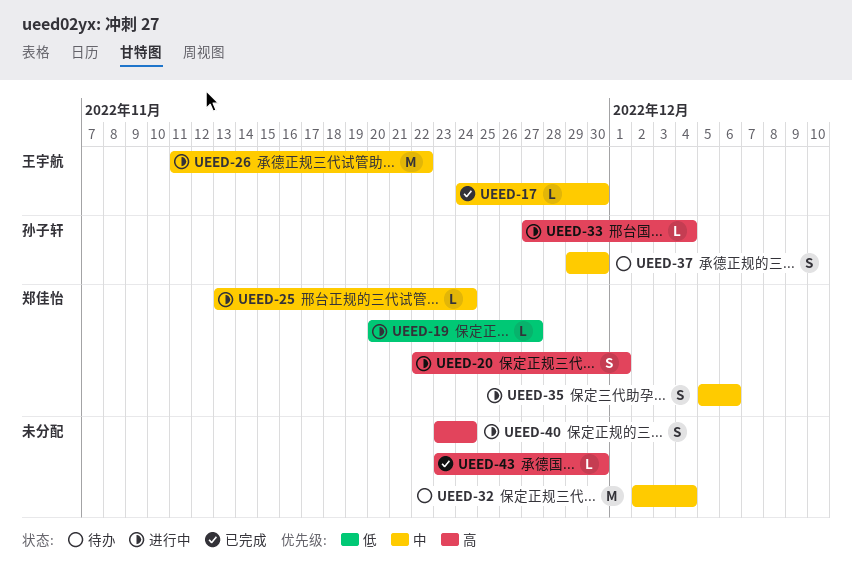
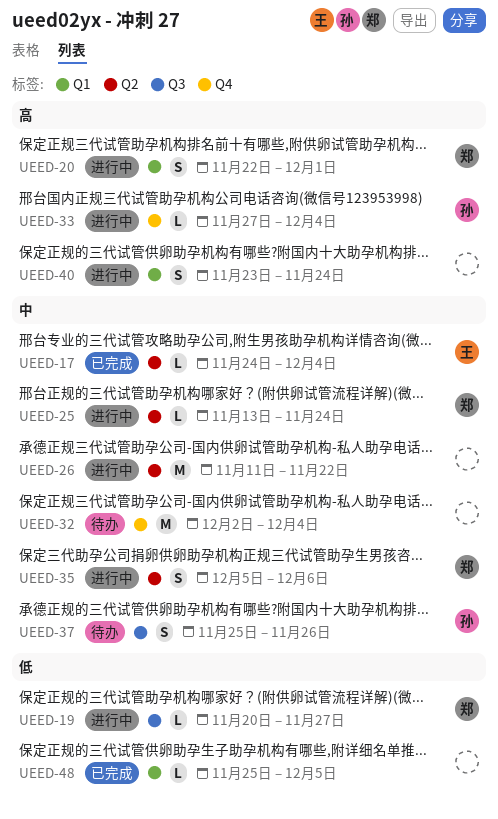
UEED-17, due: Nov 30 -> Dec 4
UEED-26, owner: 王宇航 -> none
UEED-37, start: Nov 29 -> Nov 25
UEED-37, due: Nov 30 -> Nov 26
UEED-43: present -> none
UEED-48: none -> present

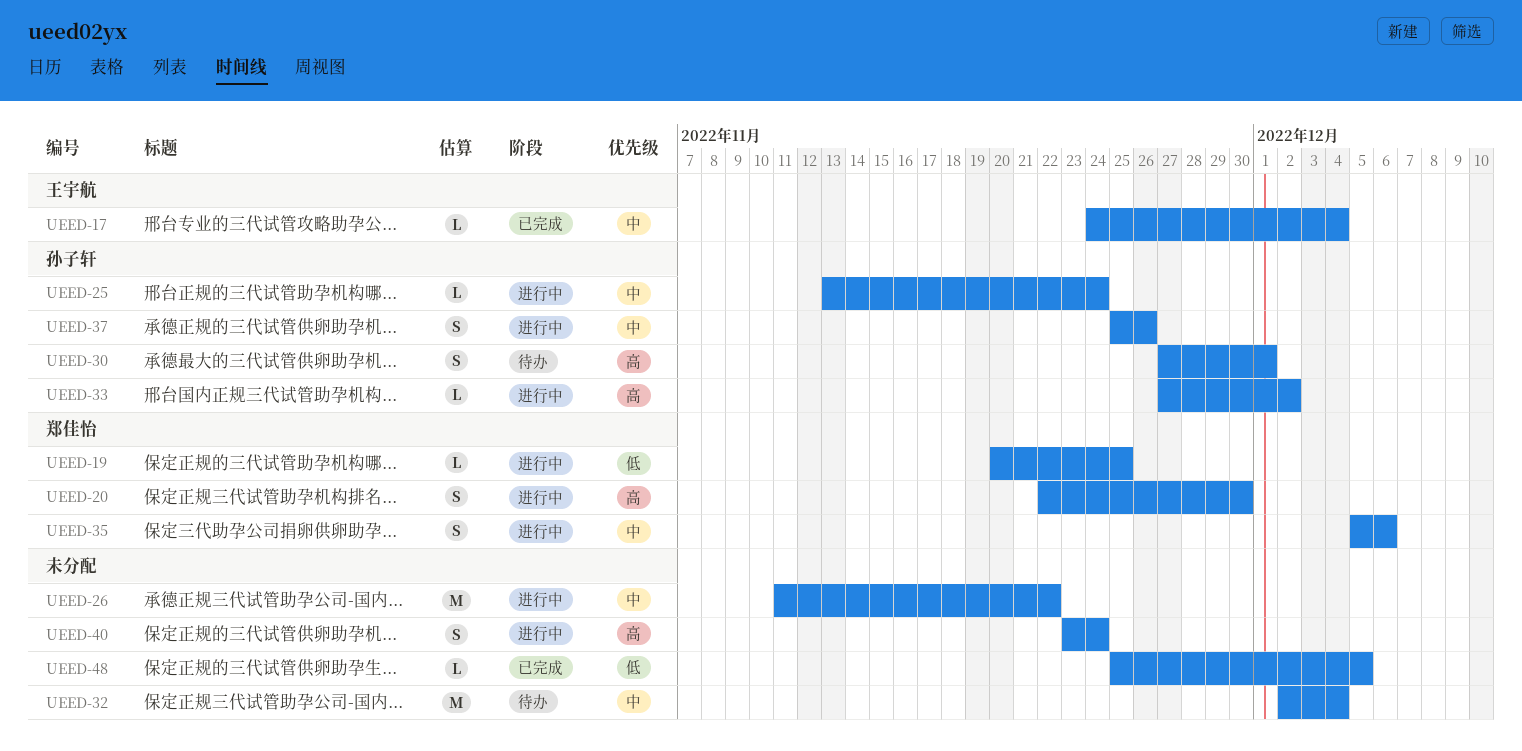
UEED-19, due: Nov 27 -> Nov 25
UEED-20, due: Dec 1 -> Nov 30
UEED-25, owner: 郑佳怡 -> 孙子轩
UEED-30: none -> present
UEED-33, due: Dec 4 -> Dec 2
UEED-37, status: 待办 -> 进行中

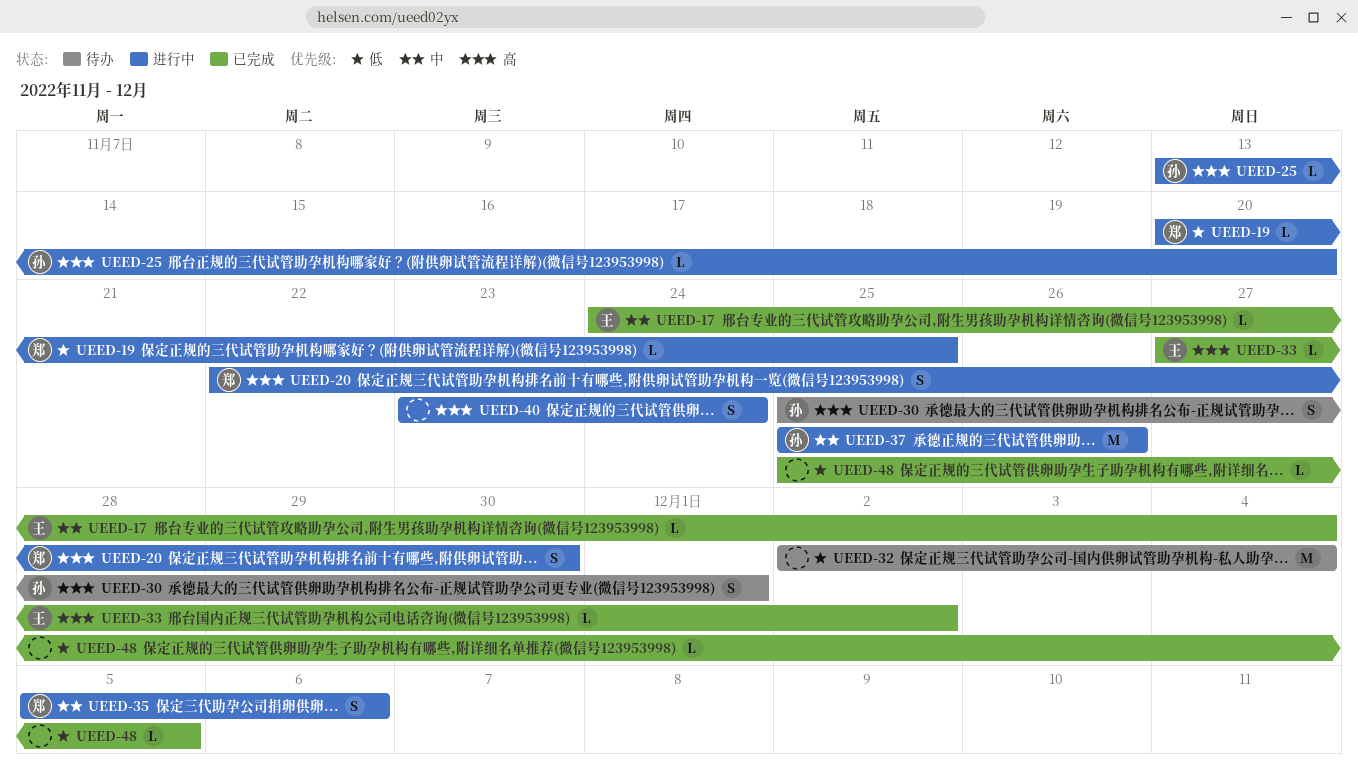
UEED-25, priority: 中 -> 高
UEED-25, due: Nov 24 -> Nov 20
UEED-26: present -> none
UEED-30, start: Nov 27 -> Nov 25
UEED-32, priority: 中 -> 低
UEED-33, status: 进行中 -> 已完成
UEED-33, owner: 孙子轩 -> 王宇航
UEED-37, estimate: S -> M

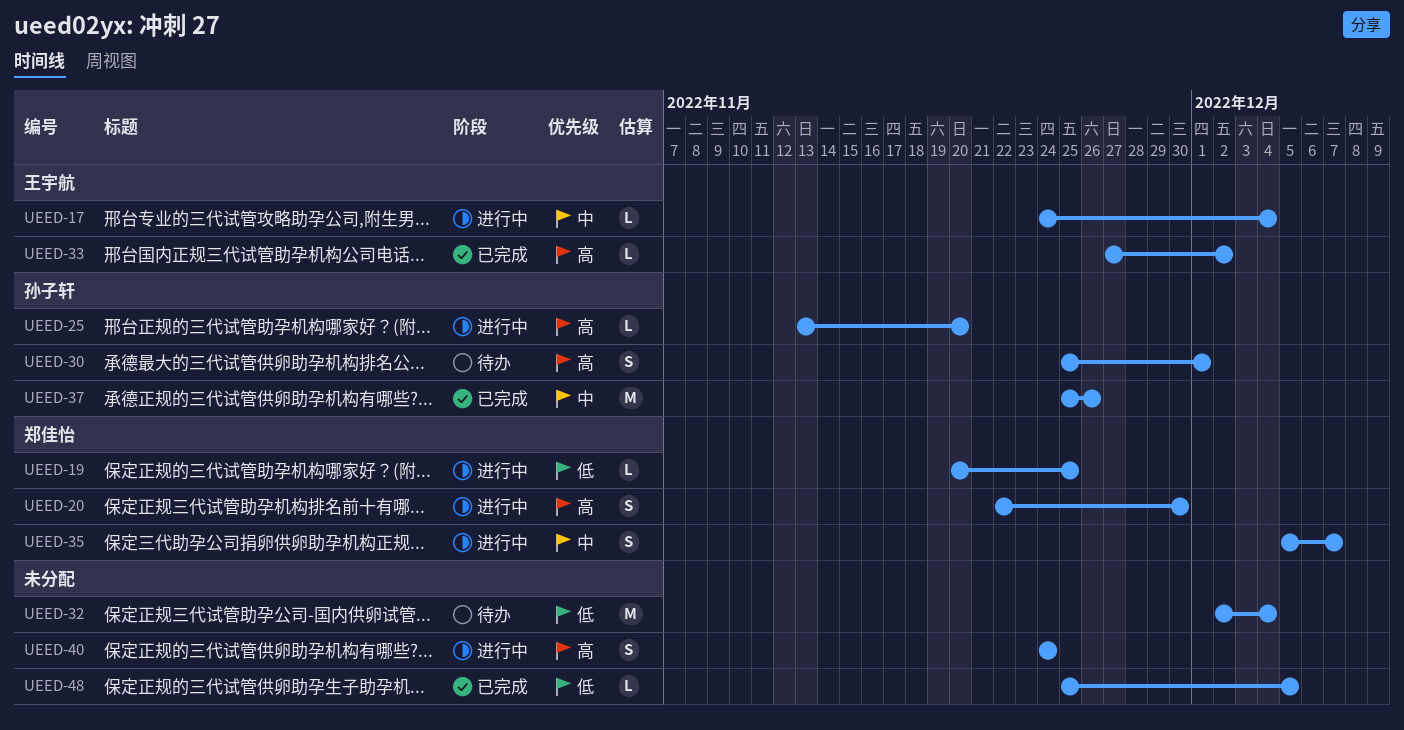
UEED-17, status: 已完成 -> 进行中
UEED-35, due: Dec 6 -> Dec 7
UEED-37, status: 进行中 -> 已完成
UEED-40, start: Nov 23 -> Nov 24

